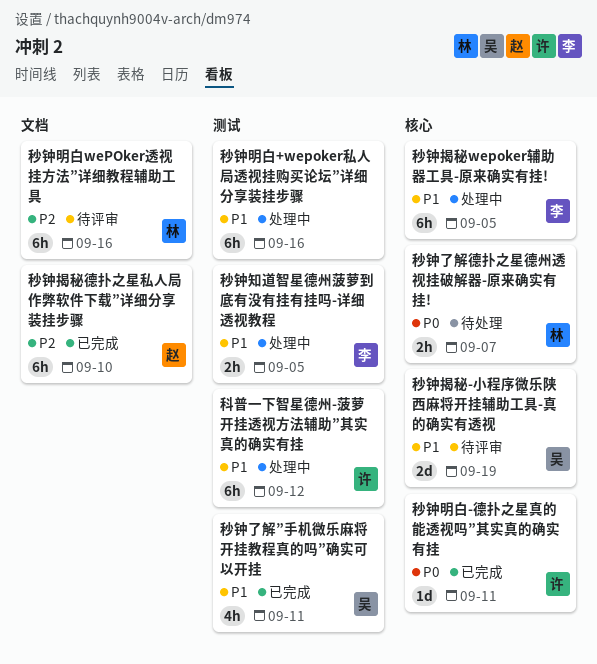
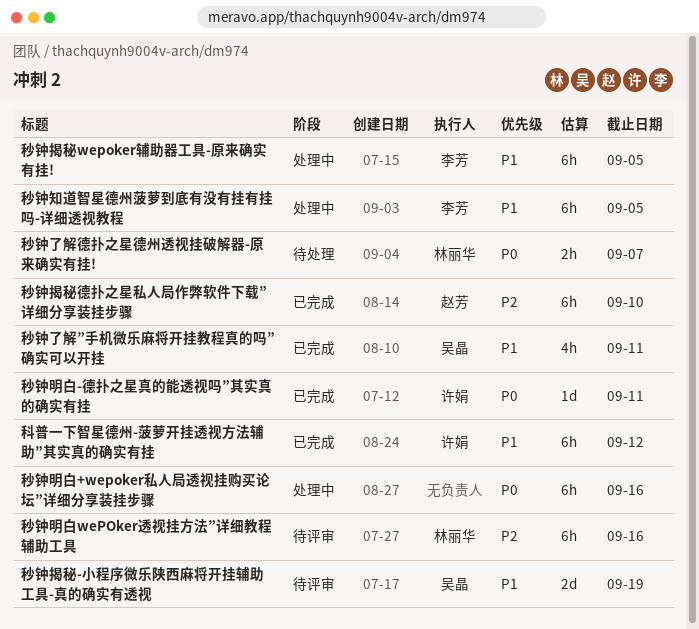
科普一下智星德州-菠萝开挂透视方法辅助”其实真的确实有挂, status: 处理中 -> 已完成
秒钟明白+wepoker私人局透视挂购买论坛”详细分享装挂步骤, priority: P1 -> P0
秒钟知道智星德州菠萝到底有没有挂有挂吗-详细透视教程, estimate: 2h -> 6h

